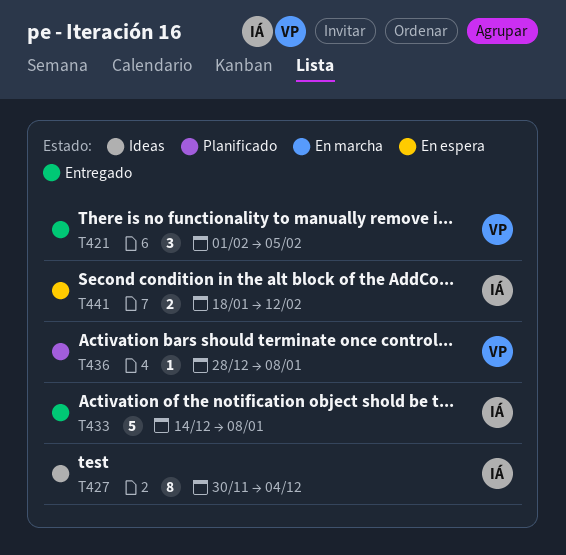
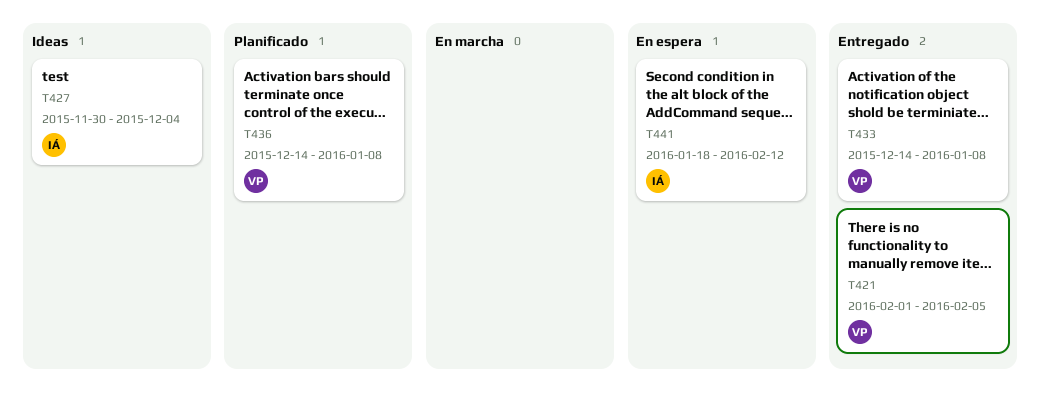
T433, owner: IÁ -> VP
T436, start: Dec 28 -> Dec 14

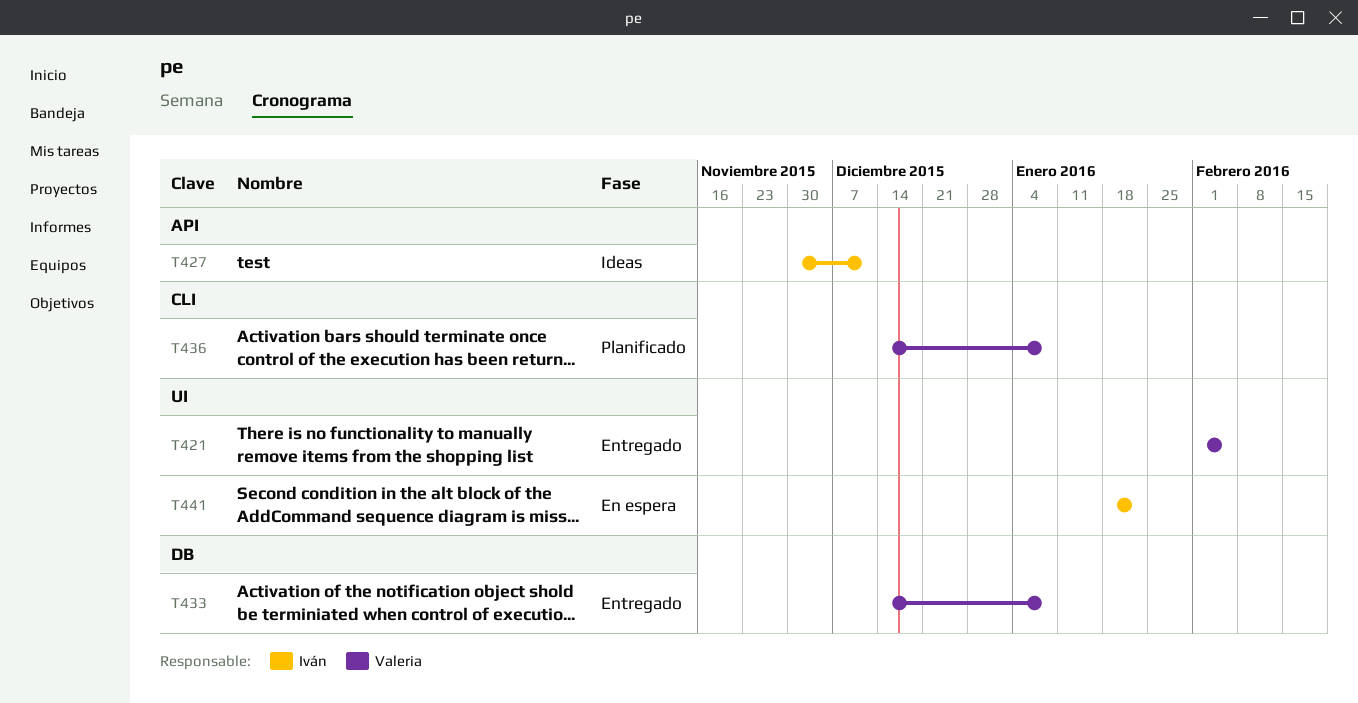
T427, due: Dec 4 -> Dec 11
T441, due: Feb 12 -> Jan 22

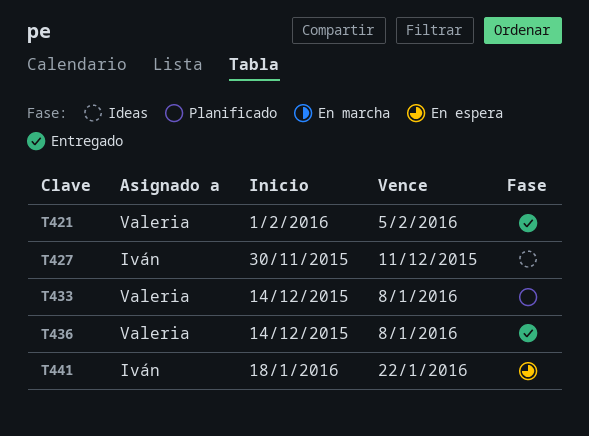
T433, status: Entregado -> Planificado
T436, status: Planificado -> Entregado

